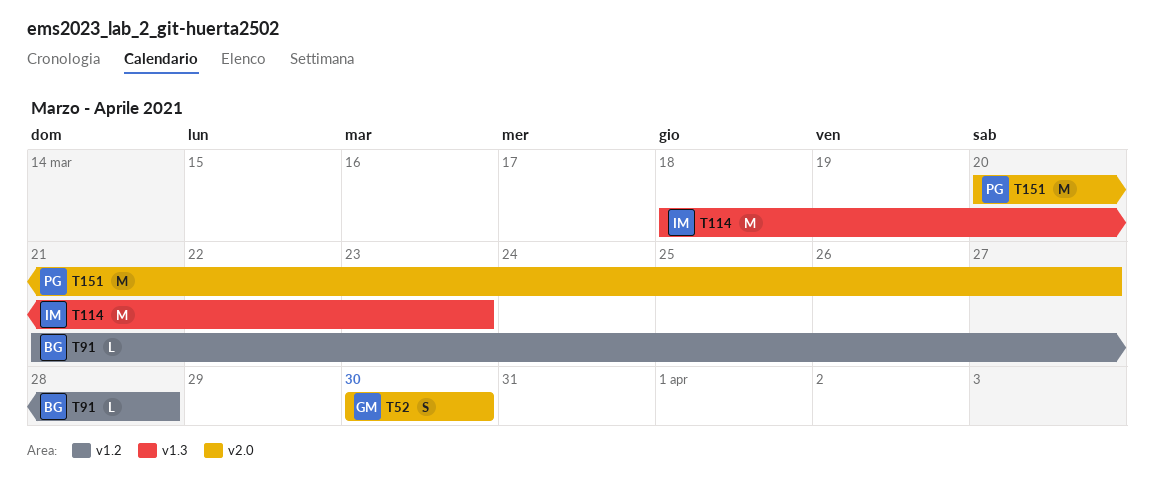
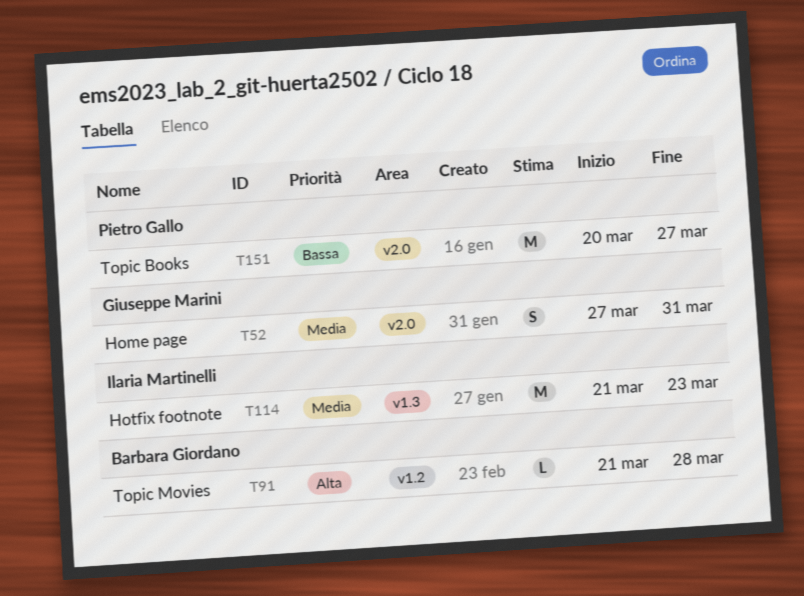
T52, start: Mar 30 -> Mar 27
T52, due: Mar 30 -> Mar 31
T114, start: Mar 18 -> Mar 21

